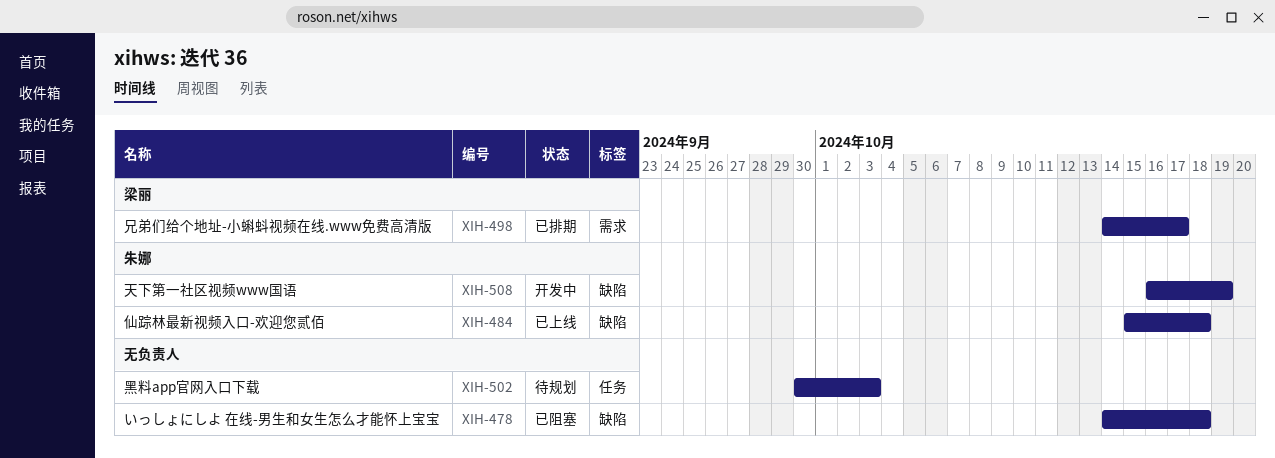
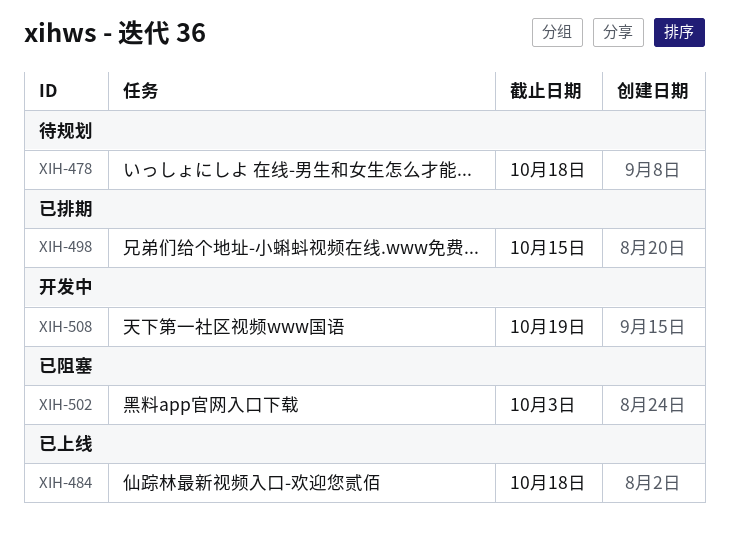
XIH-478, status: 已阻塞 -> 待规划
XIH-498, due: Oct 17 -> Oct 15
XIH-502, status: 待规划 -> 已阻塞

